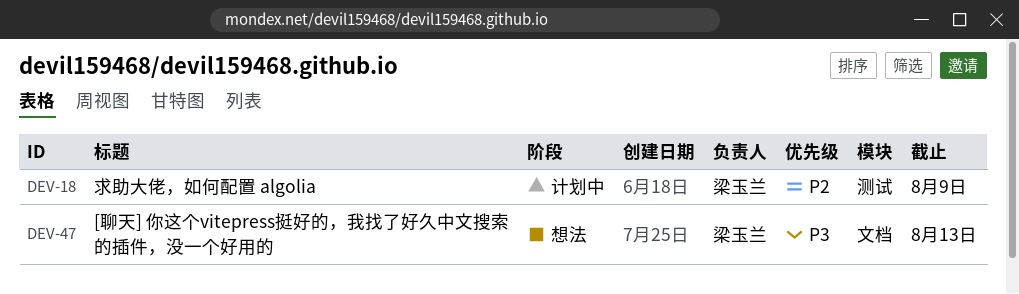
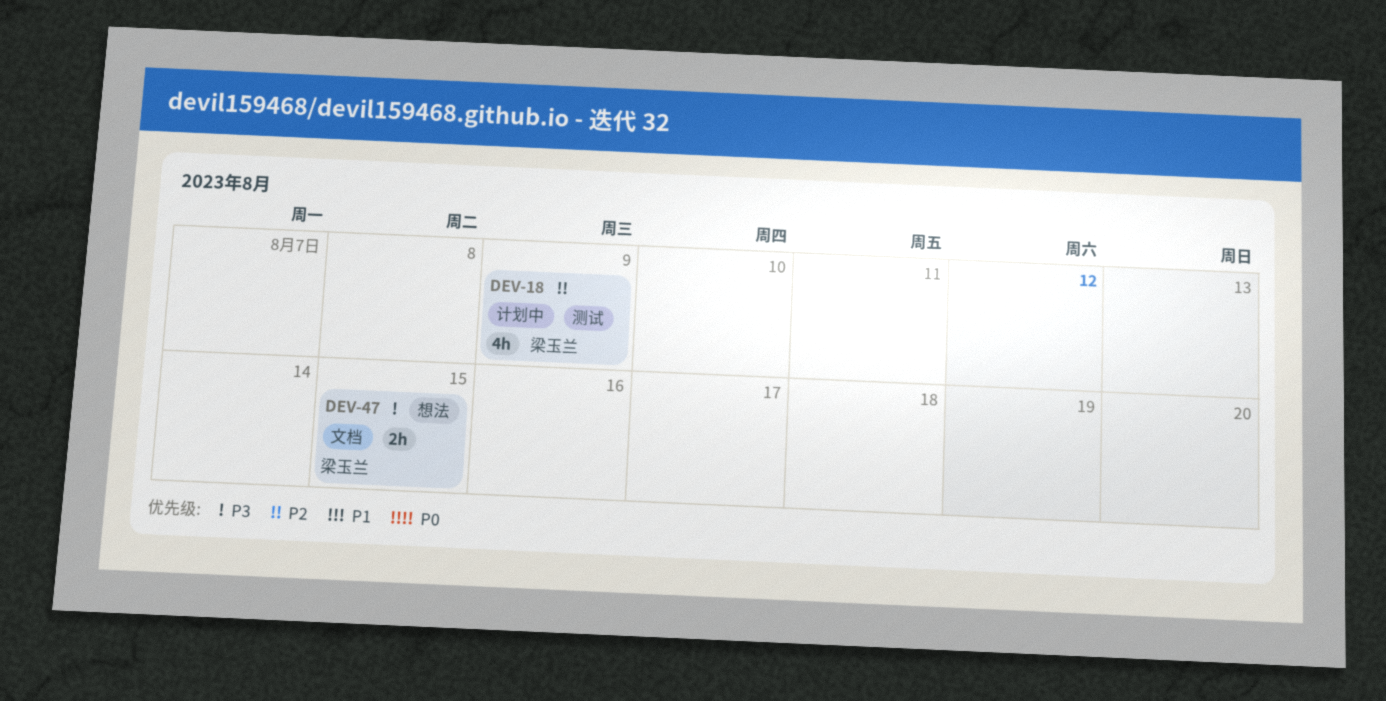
DEV-47, due: Aug 13 -> Aug 15

